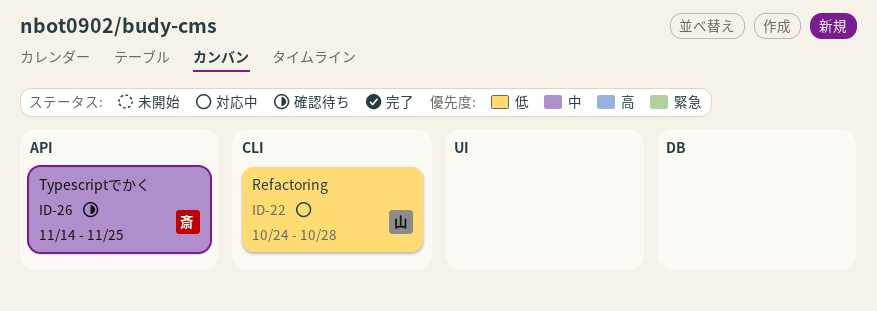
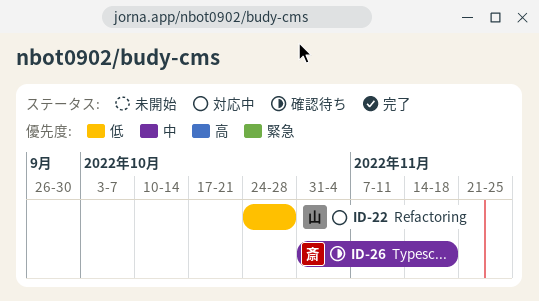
ID-26, start: Nov 14 -> Oct 31
ID-26, due: Nov 25 -> Nov 18

